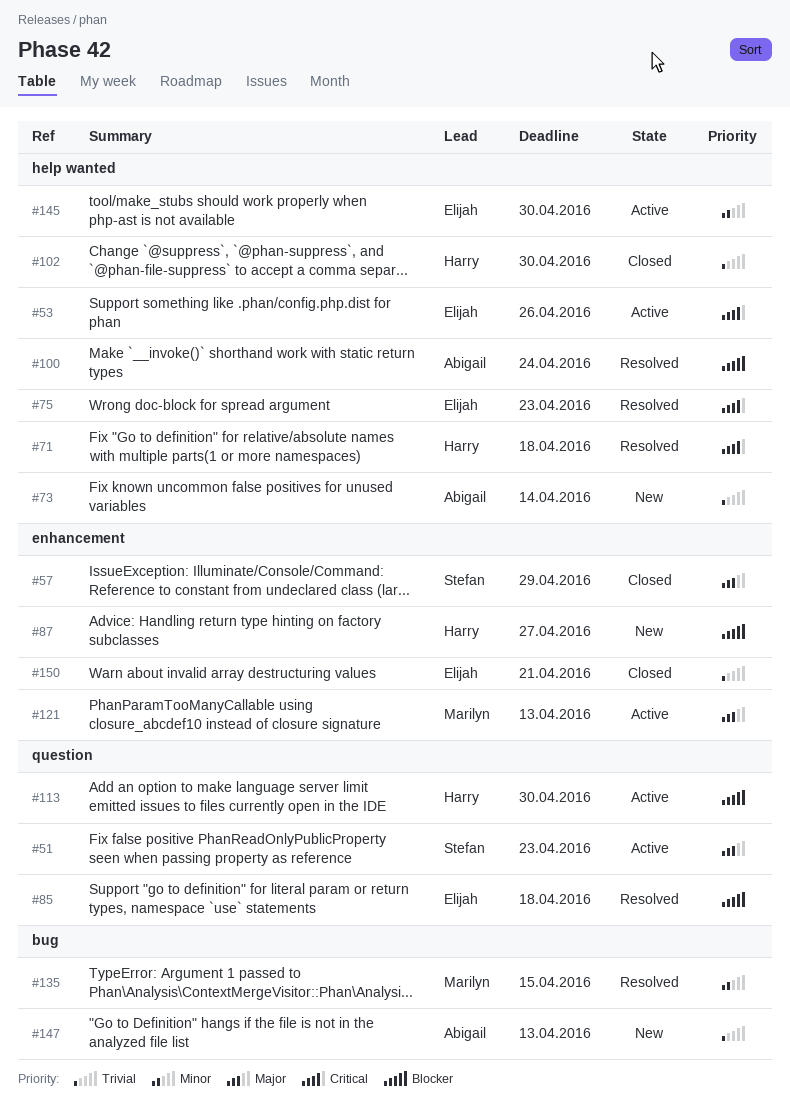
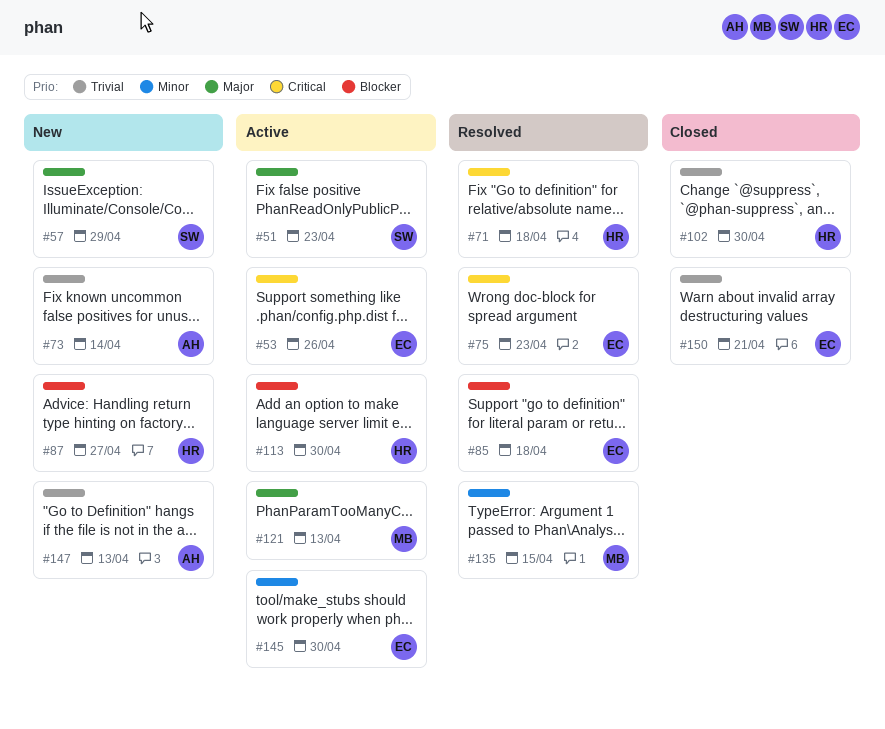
#57, status: Closed -> New
#100: present -> none

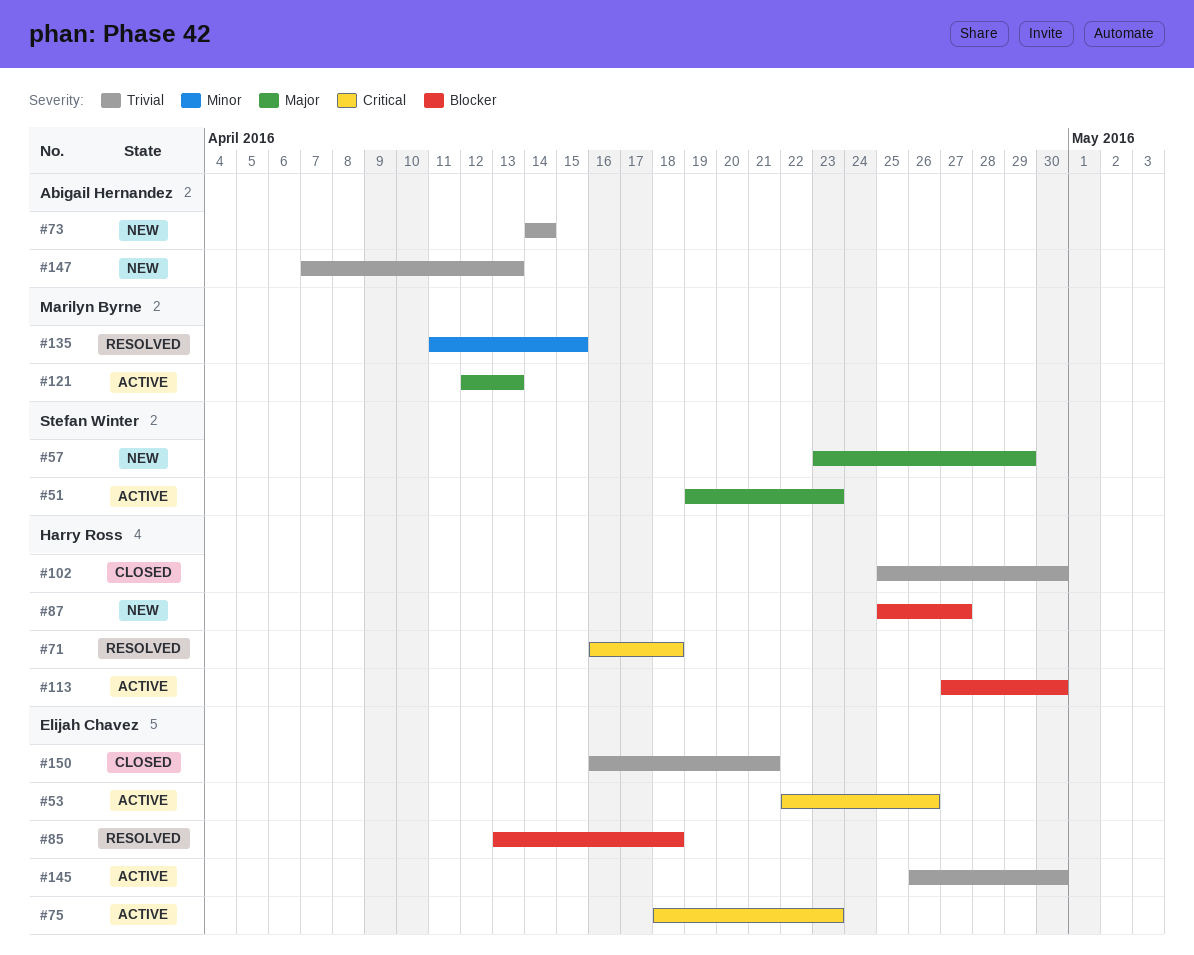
#75, status: Resolved -> Active
#145, priority: Minor -> Trivial

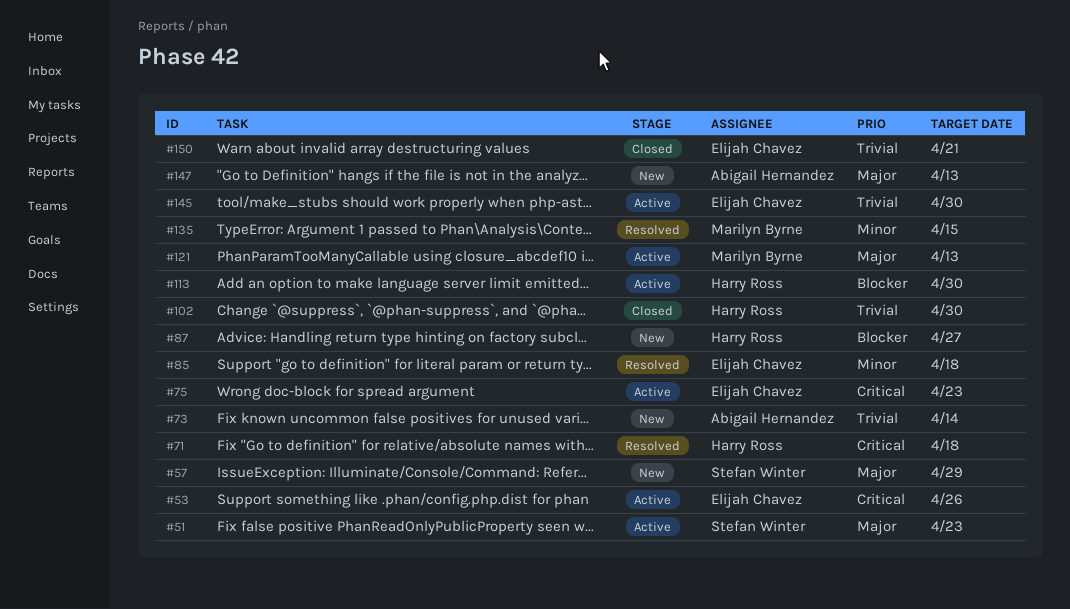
#85, priority: Blocker -> Minor
#147, priority: Trivial -> Major

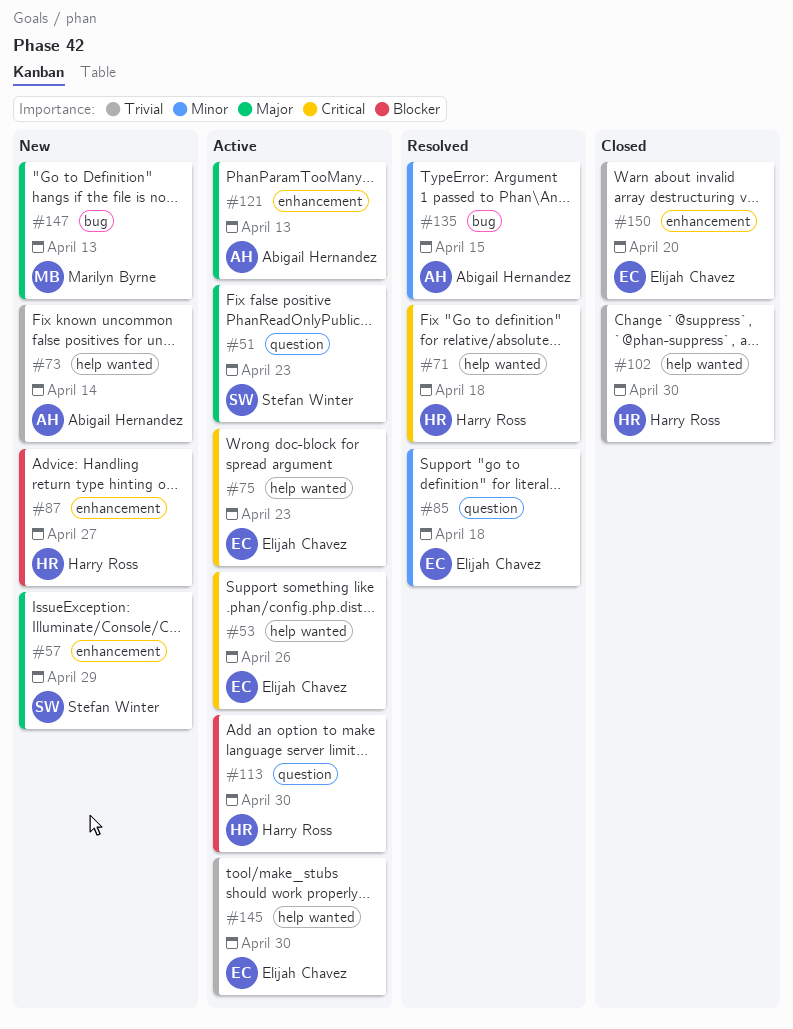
#121, owner: Marilyn Byrne -> Abigail Hernandez
#135, owner: Marilyn Byrne -> Abigail Hernandez
#147, owner: Abigail Hernandez -> Marilyn Byrne
#150, due: Apr 21 -> Apr 20

